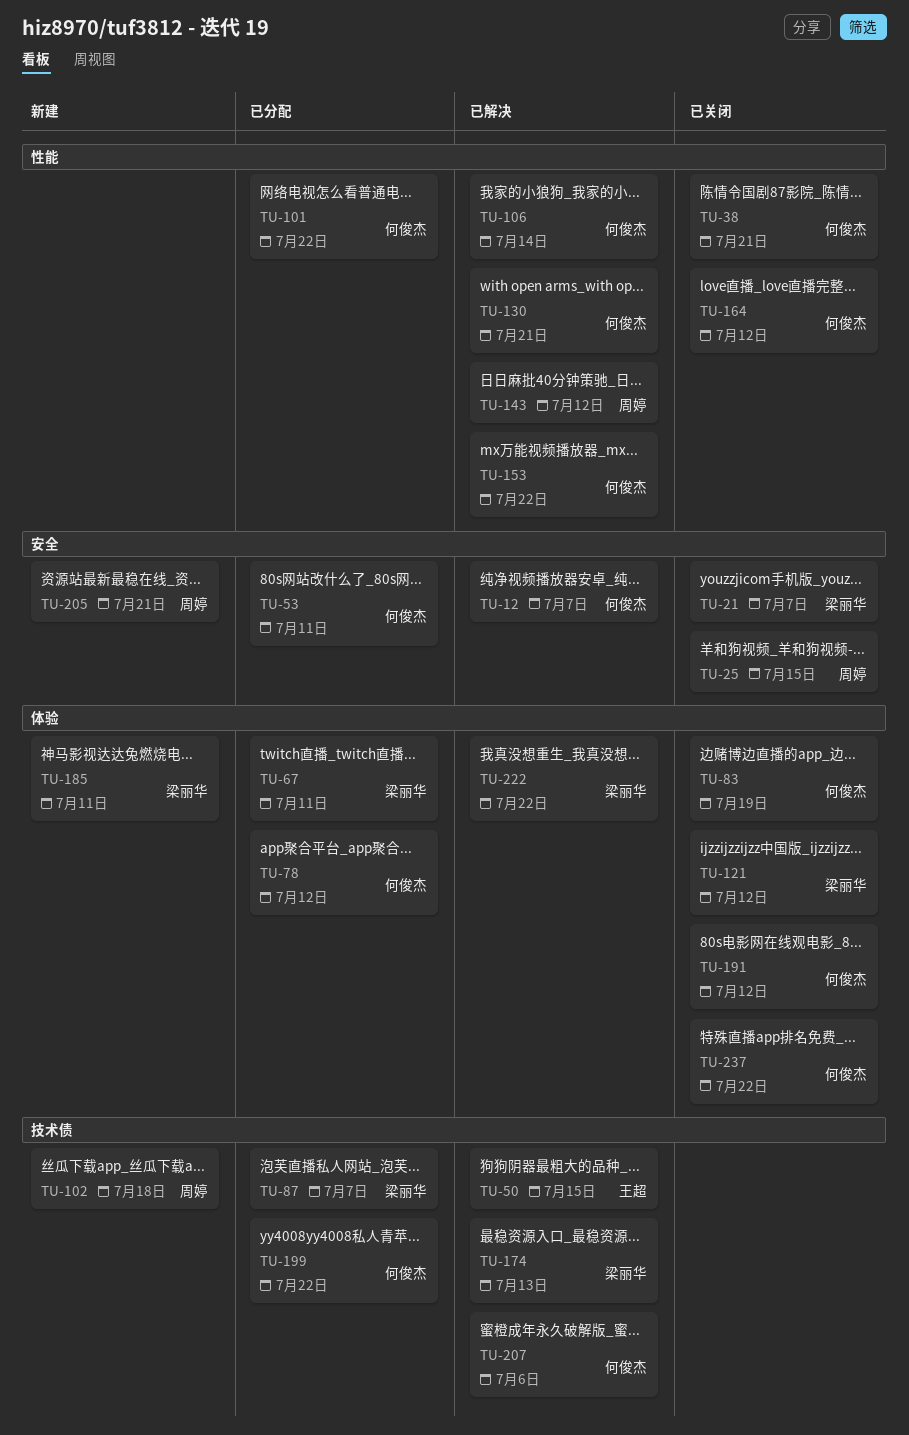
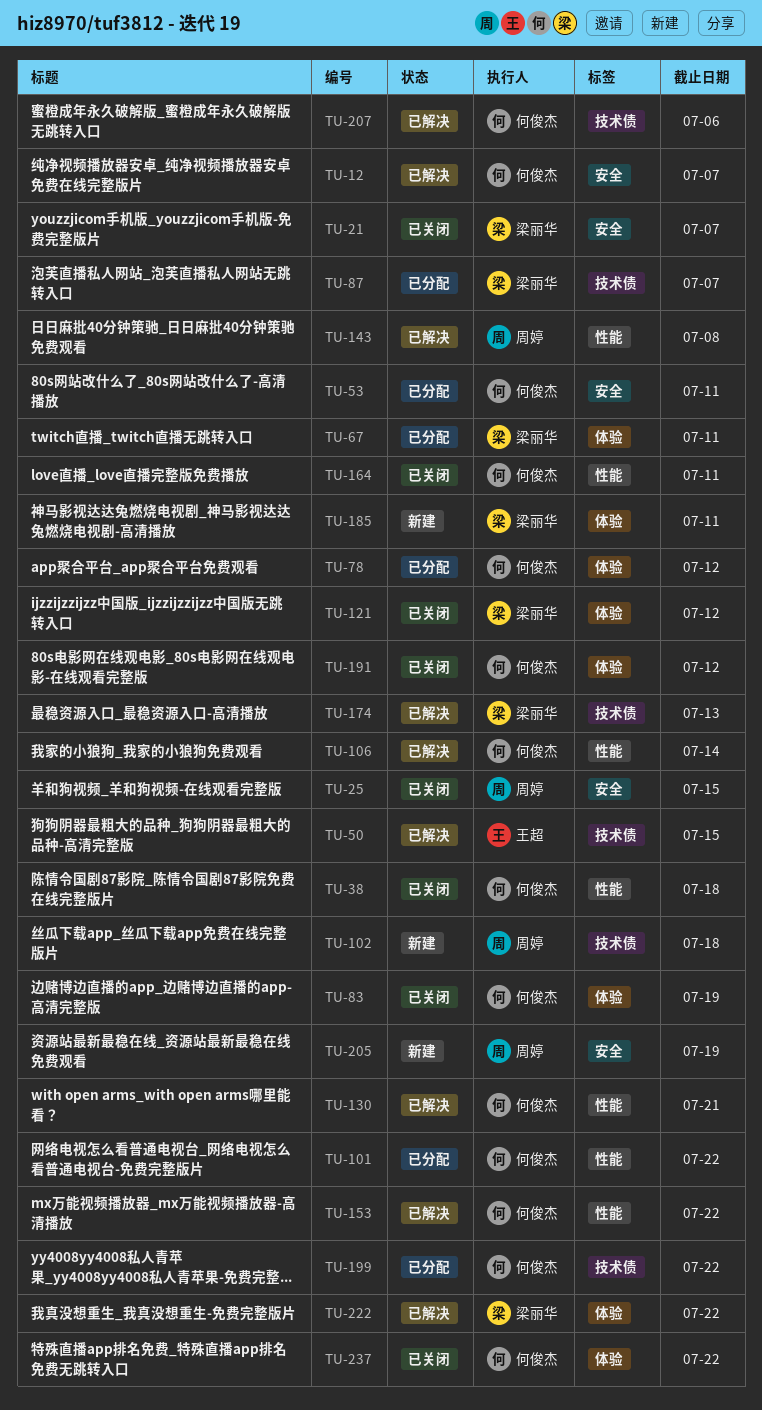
TU-38, due: Jul 21 -> Jul 18
TU-143, due: Jul 12 -> Jul 8
TU-164, due: Jul 12 -> Jul 11
TU-205, due: Jul 21 -> Jul 19

